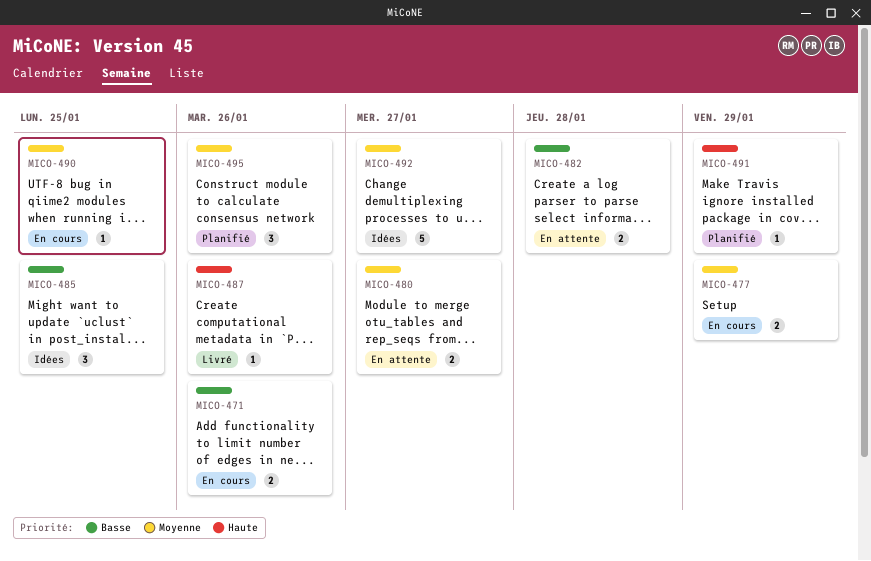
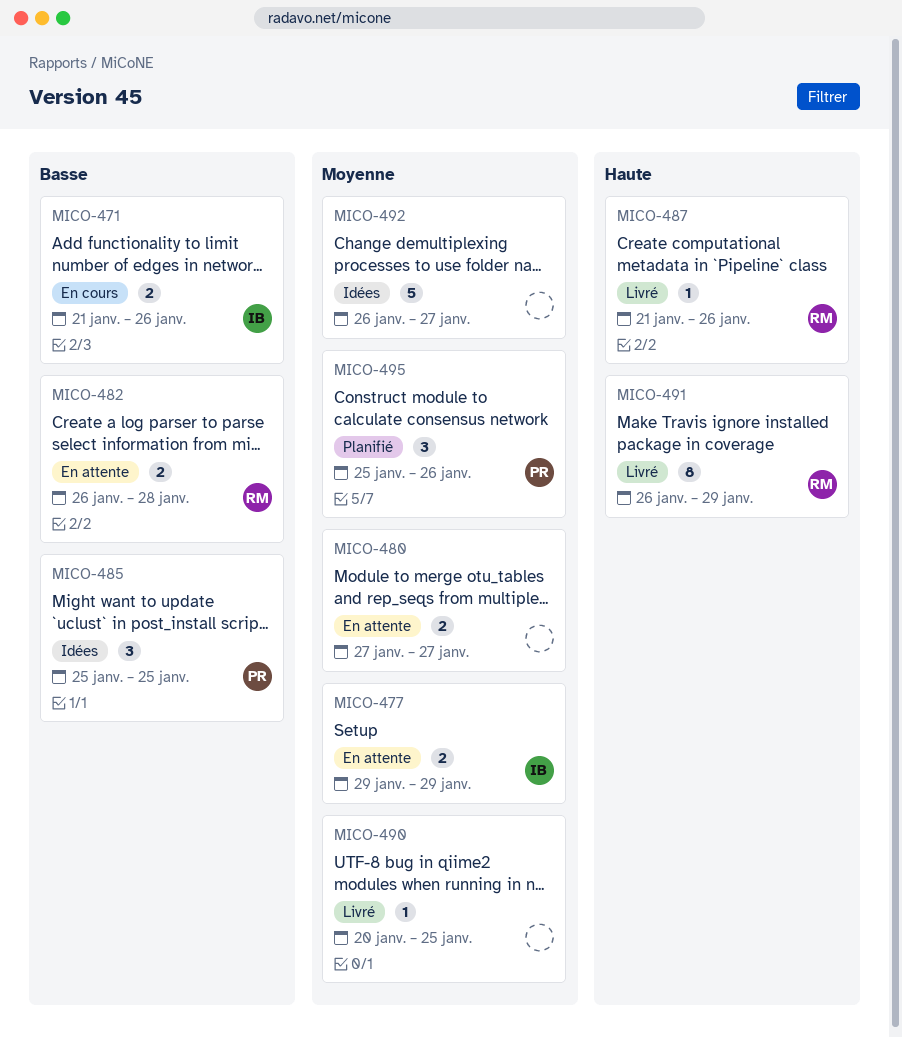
MICO-477, status: En cours -> En attente
MICO-490, status: En cours -> Livré
MICO-491, status: Planifié -> Livré
MICO-491, estimate: 1 -> 8

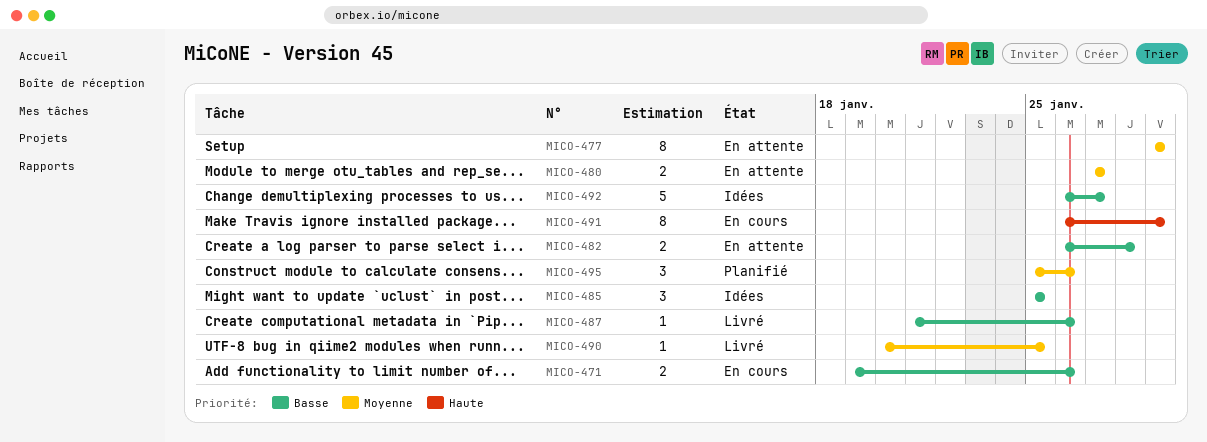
MICO-471, start: Jan 21 -> Jan 19
MICO-477, estimate: 2 -> 8
MICO-487, priority: Haute -> Basse
MICO-491, status: Livré -> En cours
MICO-492, priority: Moyenne -> Basse

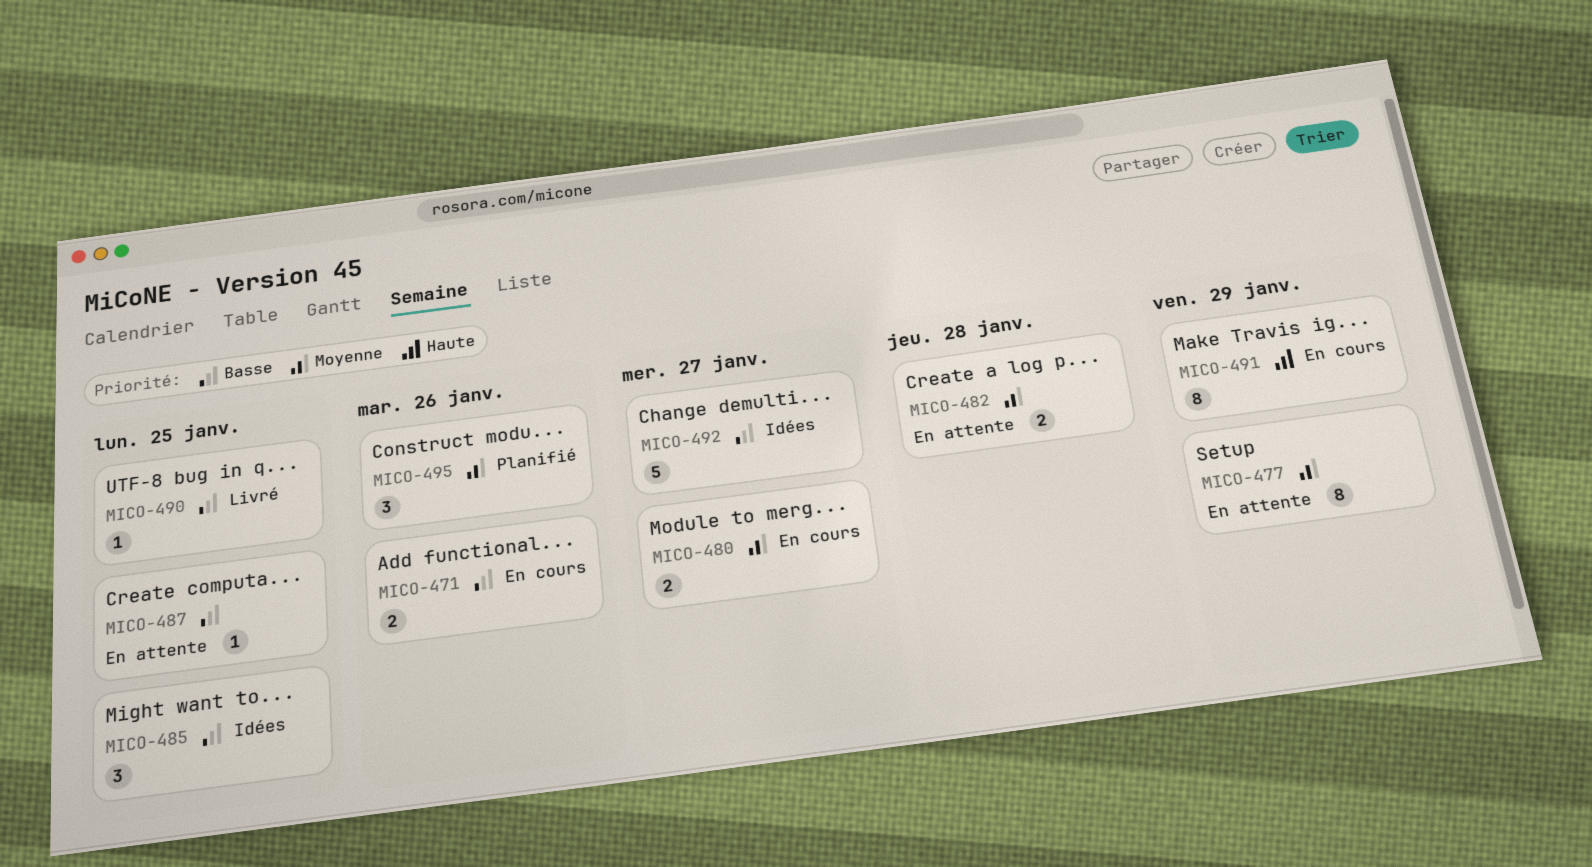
MICO-480, status: En attente -> En cours
MICO-482, priority: Basse -> Moyenne
MICO-487, status: Livré -> En attente
MICO-487, due: Jan 26 -> Jan 25
MICO-490, priority: Moyenne -> Basse

